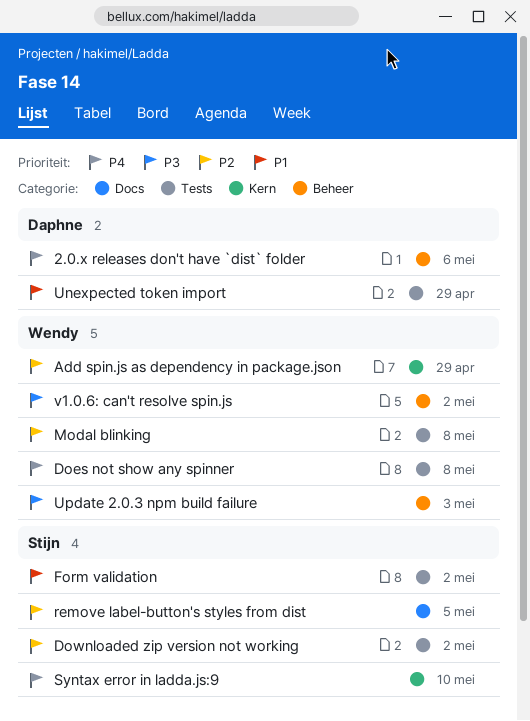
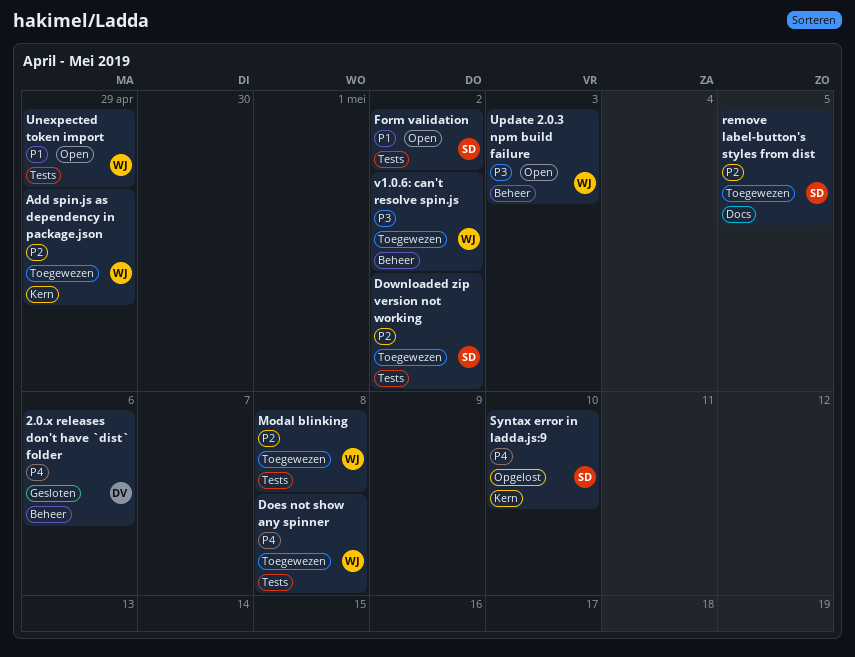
Unexpected token import, owner: Daphne -> Wendy

